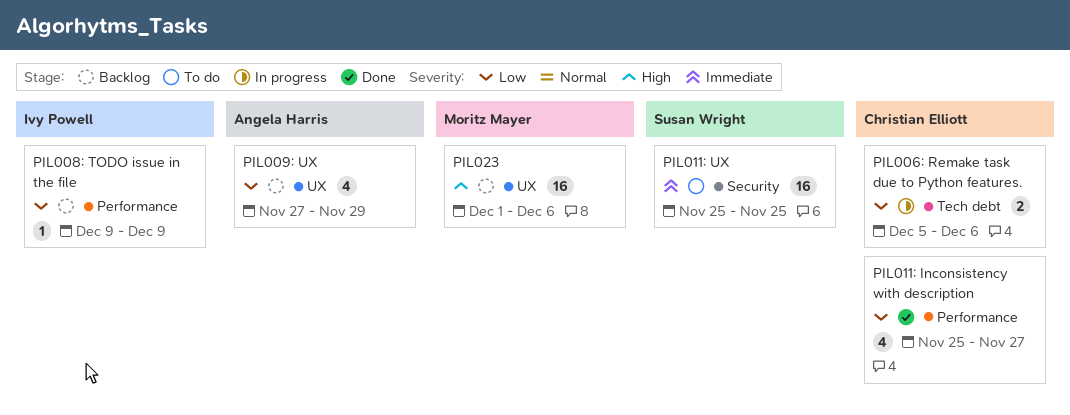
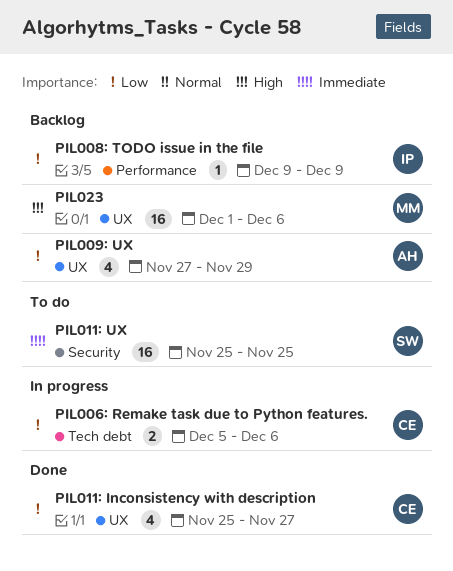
PIL011: Inconsistency with description, label: Performance -> UX

